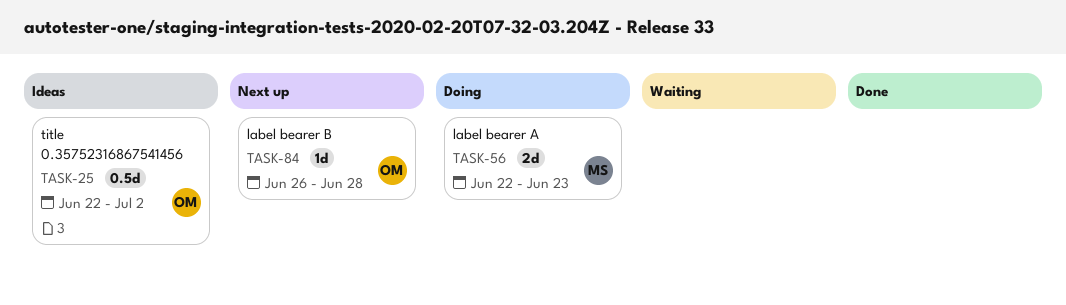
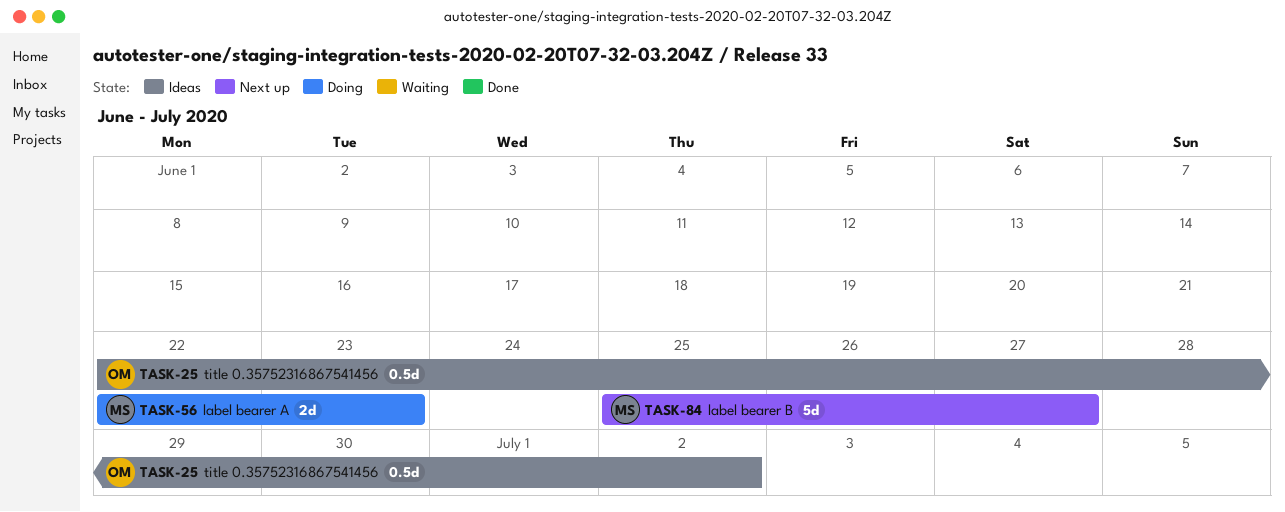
TASK-84, owner: OM -> MS
TASK-84, estimate: 1d -> 5d
TASK-84, start: Jun 26 -> Jun 25
TASK-84, due: Jun 28 -> Jun 27

